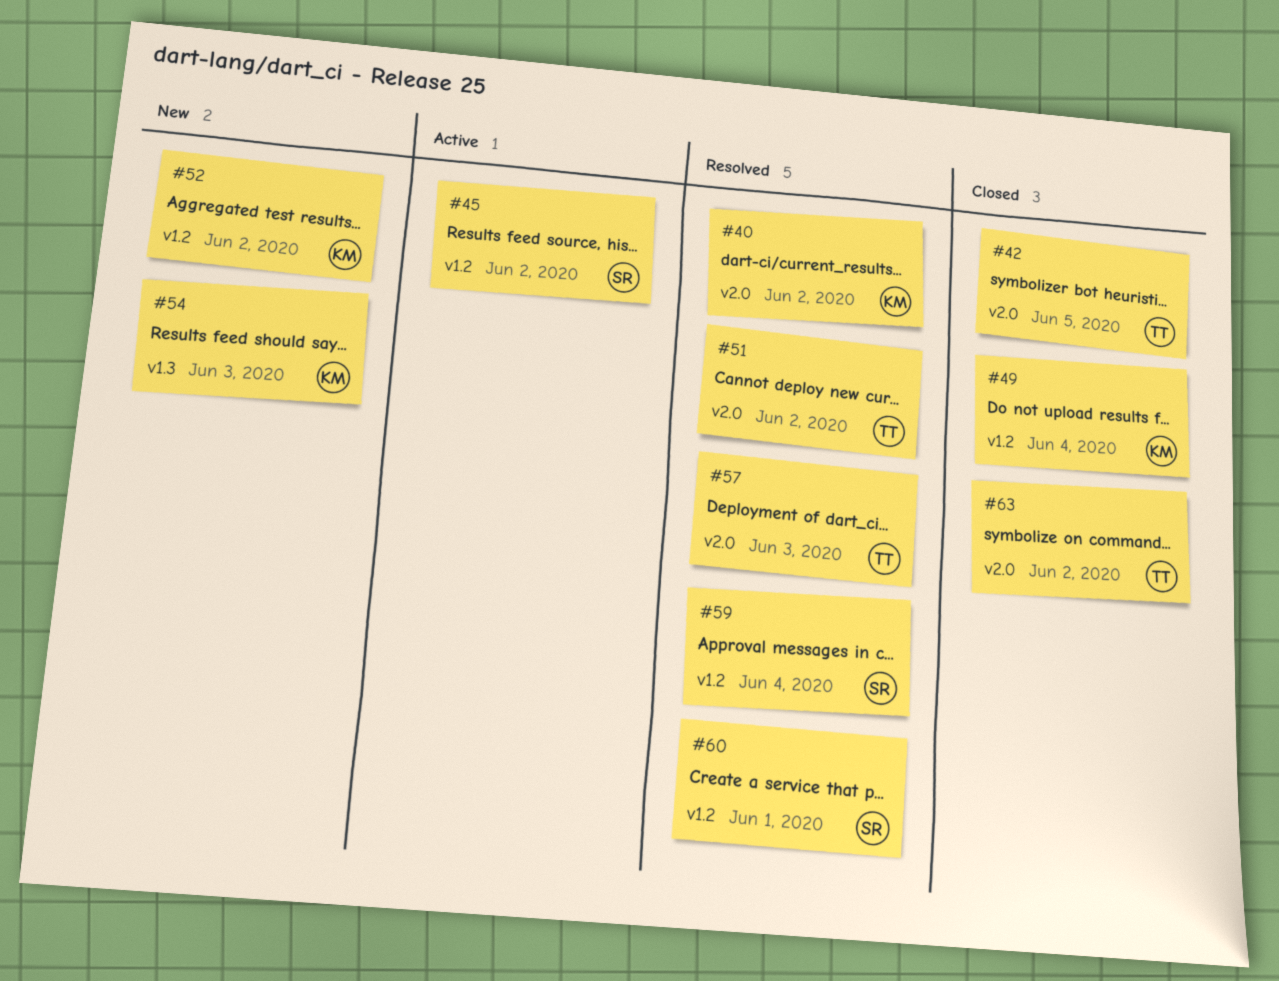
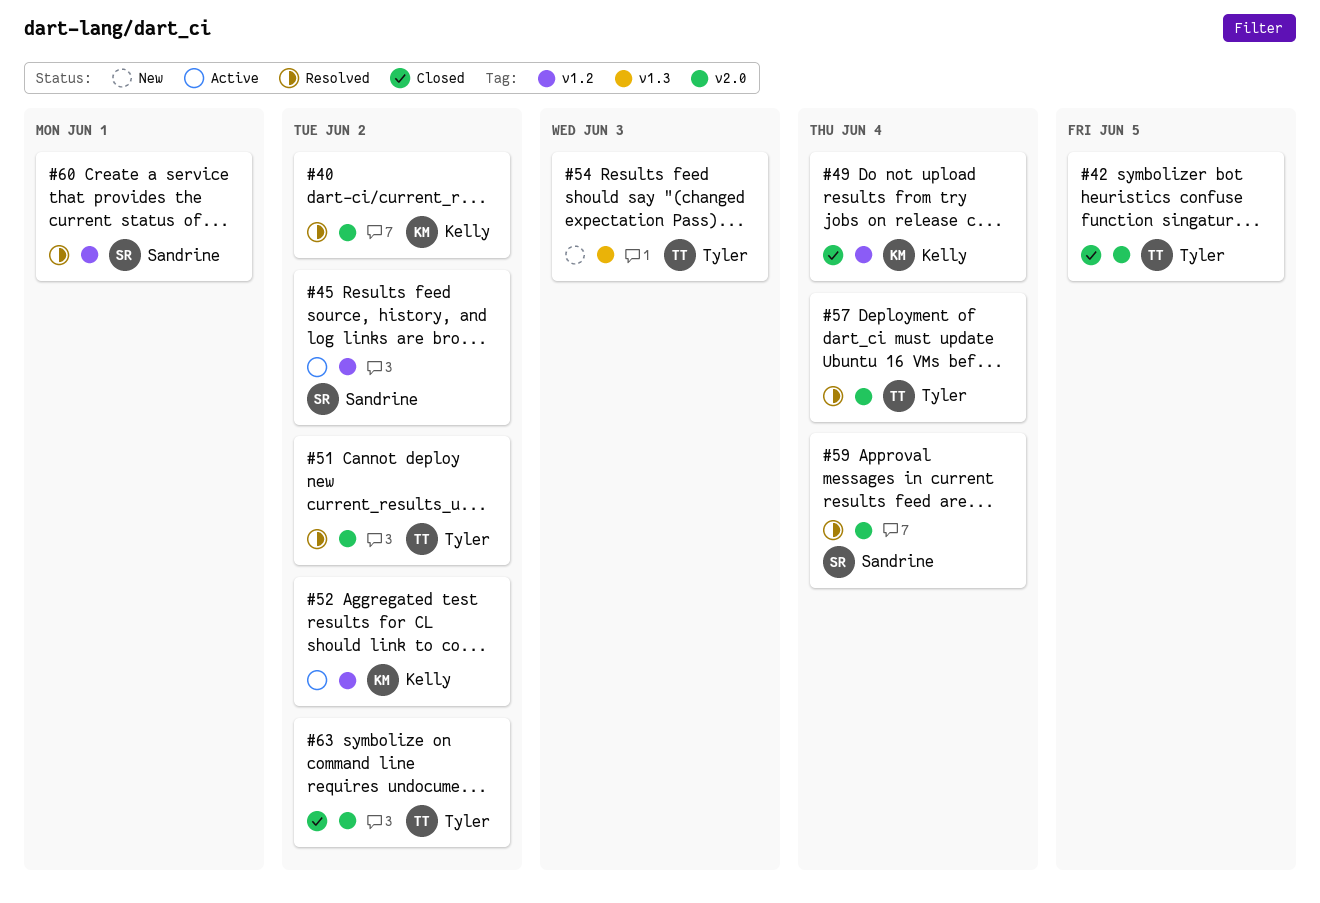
#52, status: New -> Active
#54, owner: Kelly -> Tyler
#57, due: Jun 3 -> Jun 4
#59, label: v1.2 -> v2.0

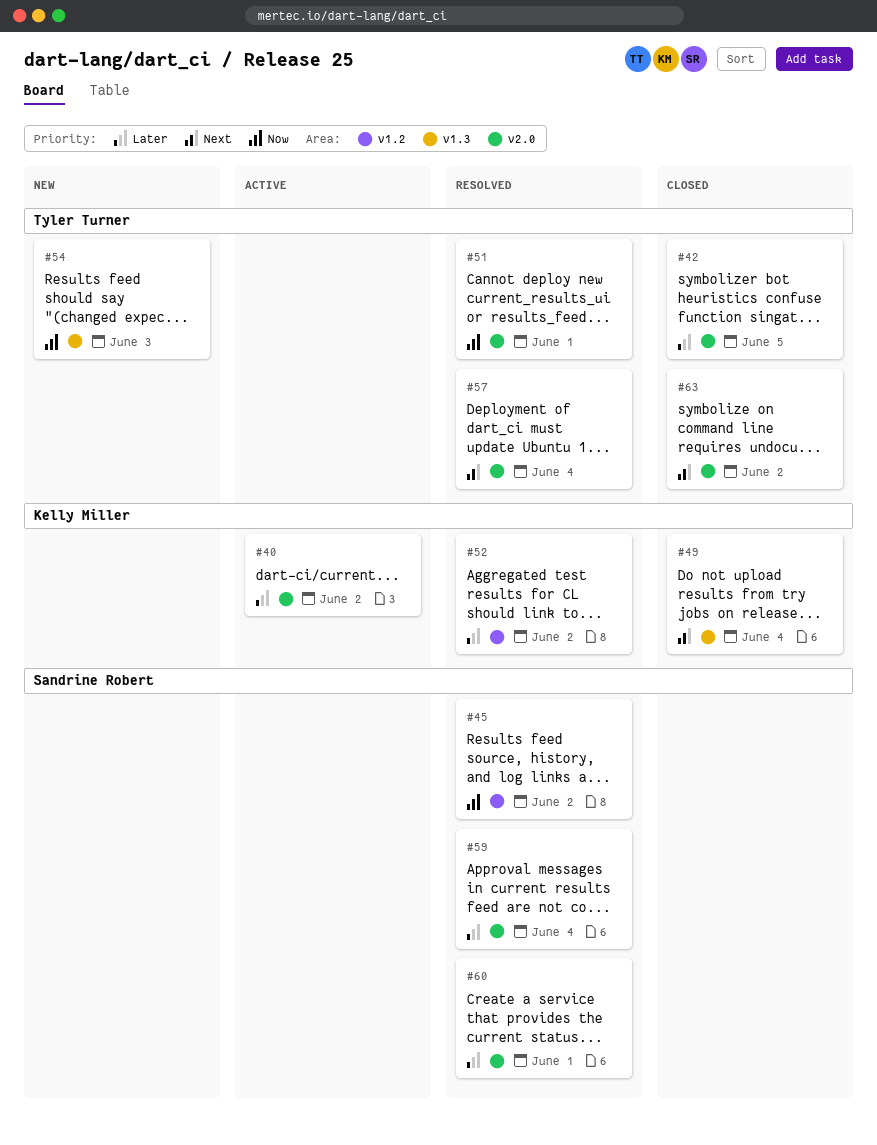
#40, status: Resolved -> Active
#45, status: Active -> Resolved
#49, label: v1.2 -> v1.3
#51, due: Jun 2 -> Jun 1
#52, status: Active -> Resolved
#60, label: v1.2 -> v2.0

